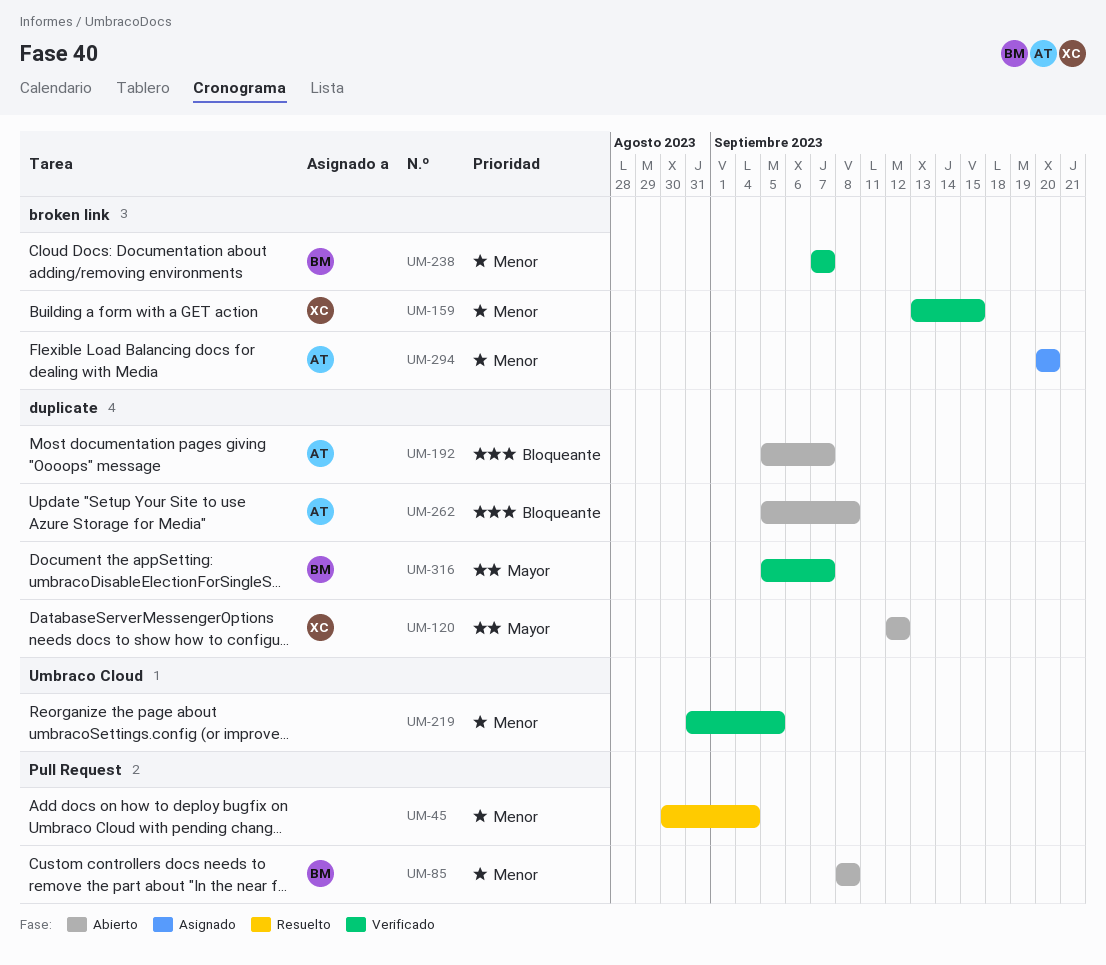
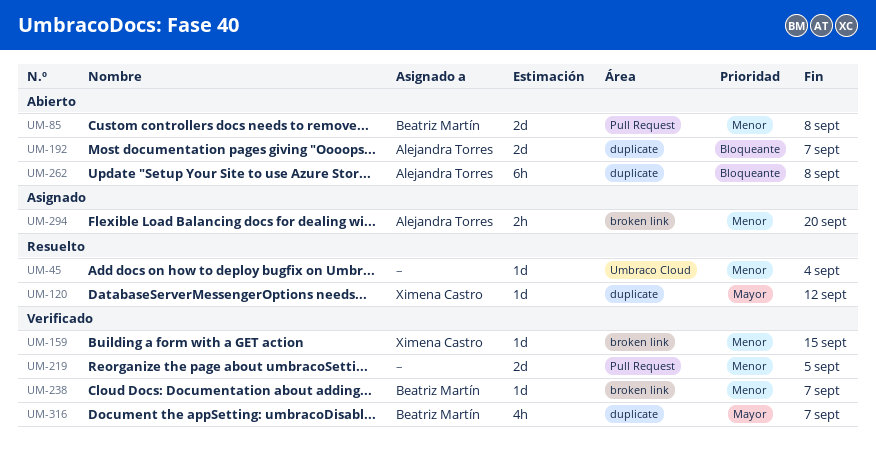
UM-45, label: Pull Request -> Umbraco Cloud
UM-120, status: Abierto -> Resuelto
UM-219, label: Umbraco Cloud -> Pull Request

